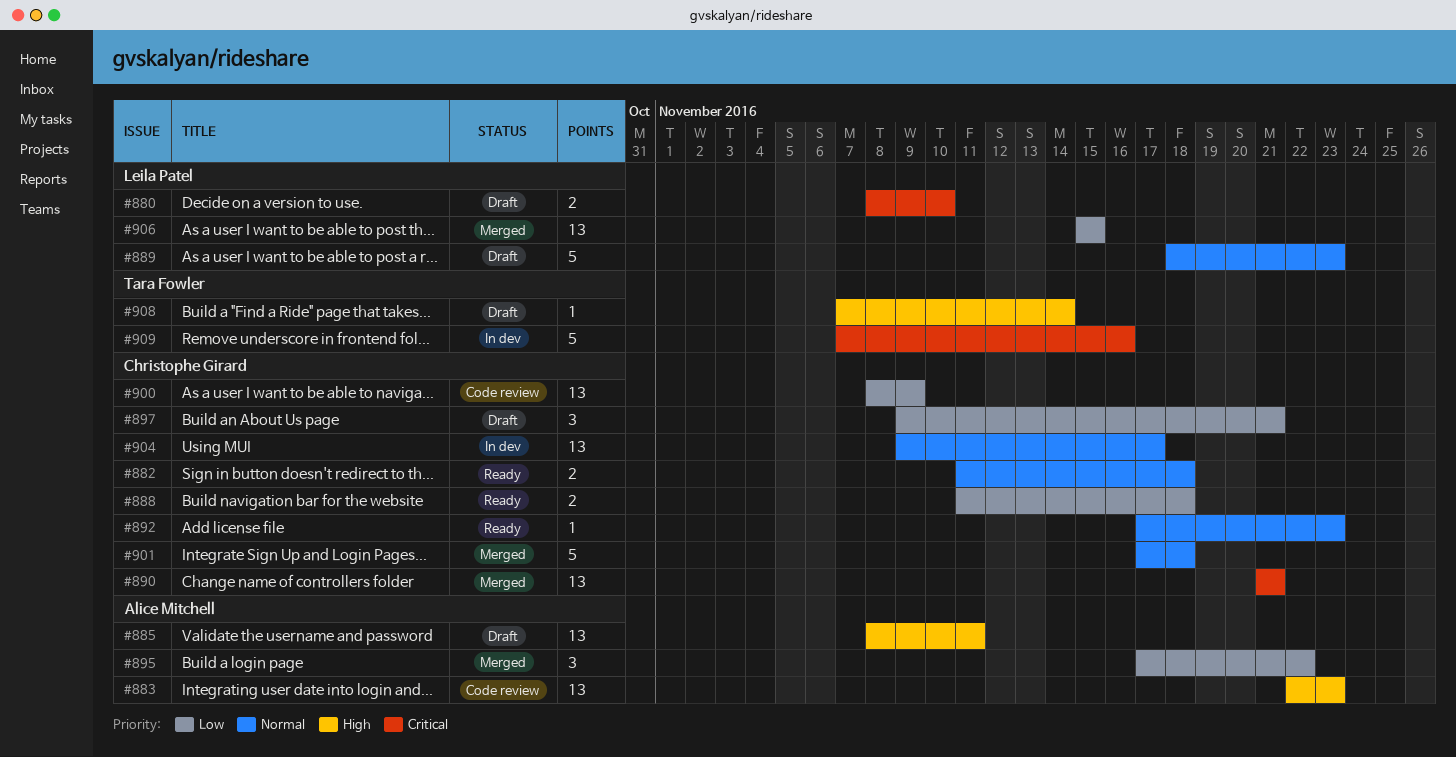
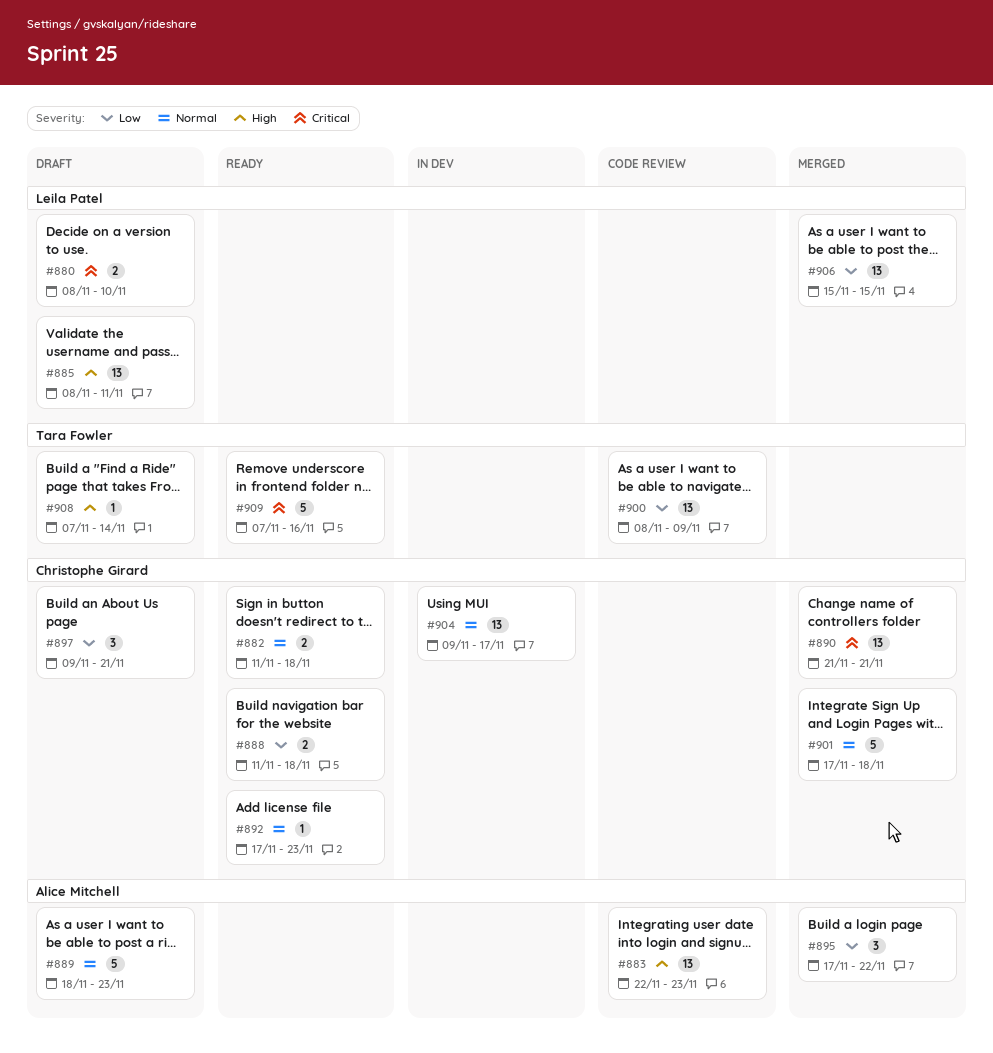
#885, owner: Alice Mitchell -> Leila Patel
#889, owner: Leila Patel -> Alice Mitchell
#900, owner: Christophe Girard -> Tara Fowler
#909, status: In dev -> Ready

